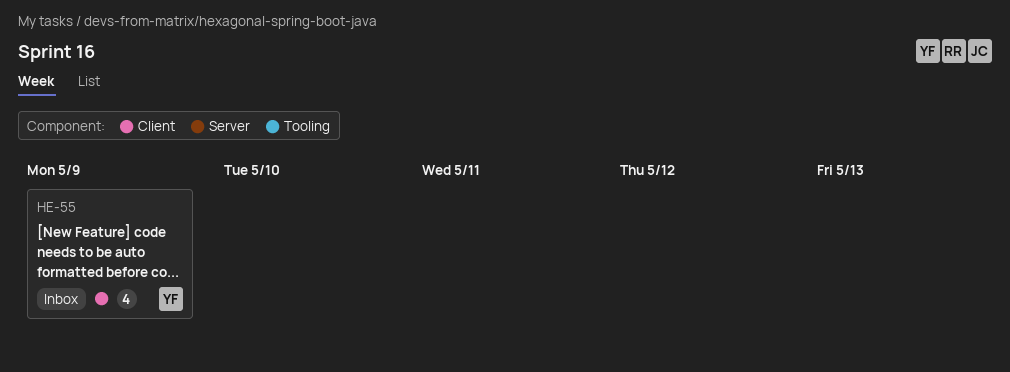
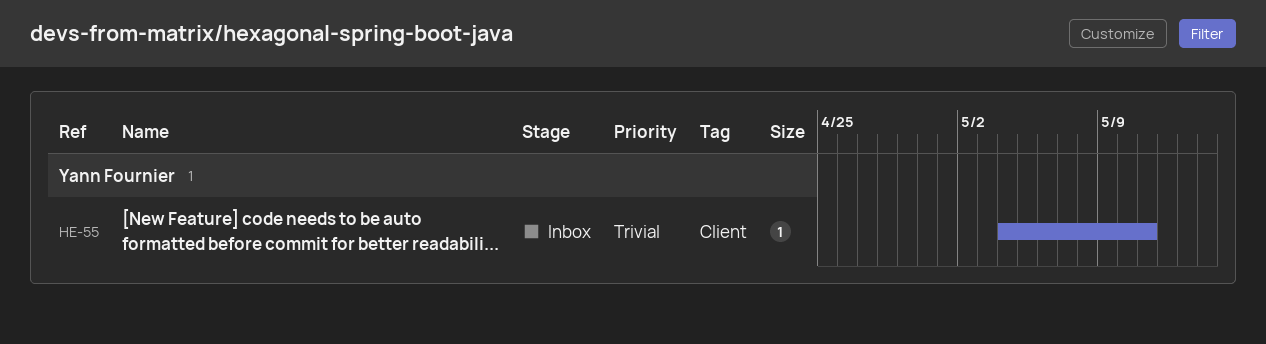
HE-55, estimate: 4 -> 1
HE-55, due: May 9 -> May 11

